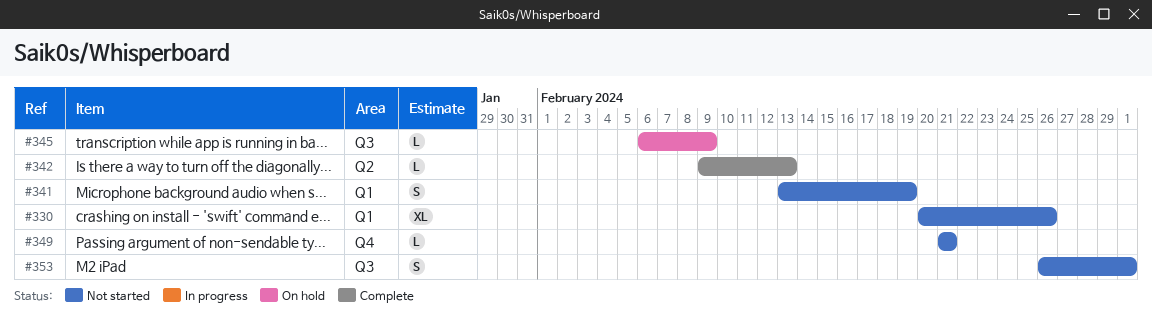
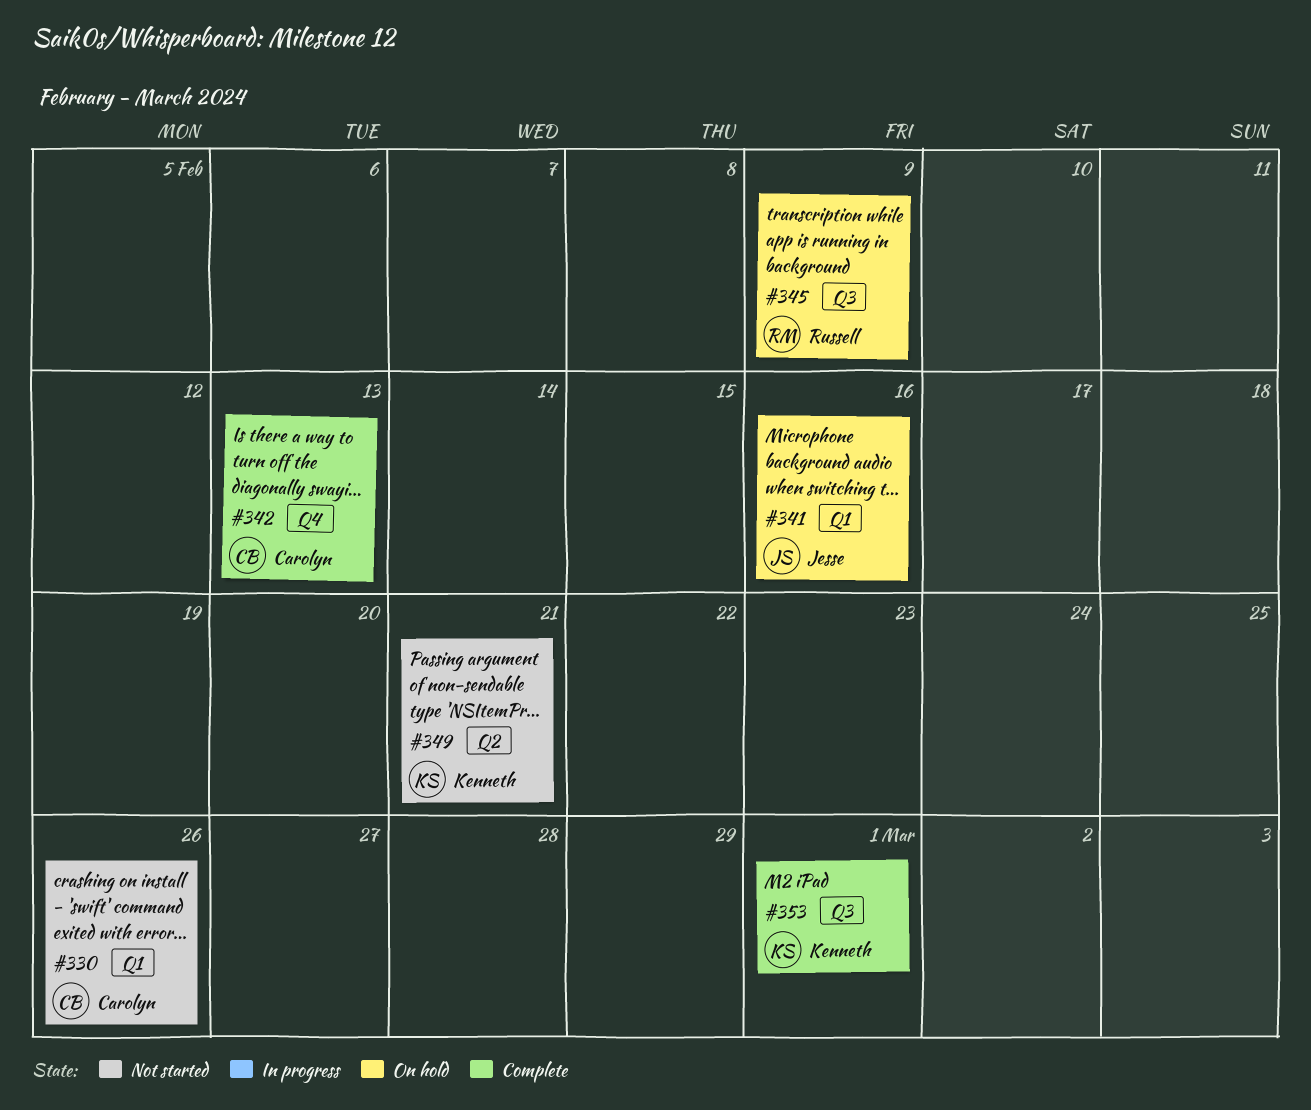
#341, status: Not started -> On hold
#341, due: Feb 19 -> Feb 16
#342, label: Q2 -> Q4
#349, label: Q4 -> Q2
#353, status: Not started -> Complete

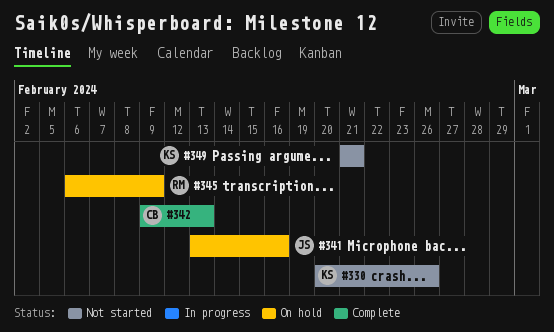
#330, owner: Carolyn -> Kenneth
#353: present -> none

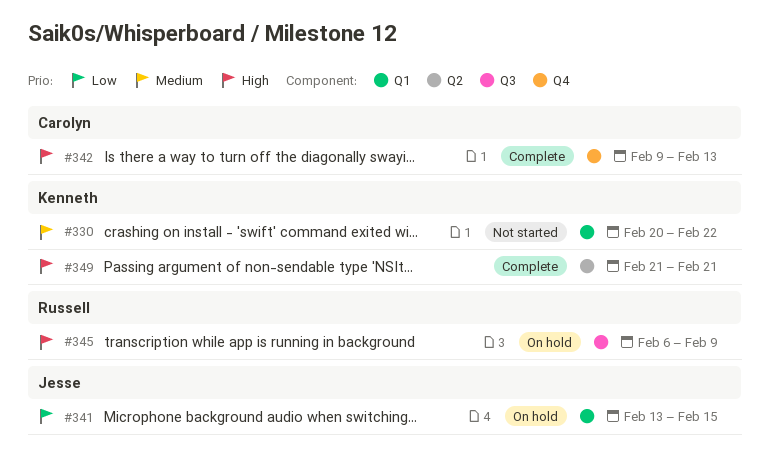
#330, due: Feb 26 -> Feb 22
#341, due: Feb 16 -> Feb 15
#349, status: Not started -> Complete

